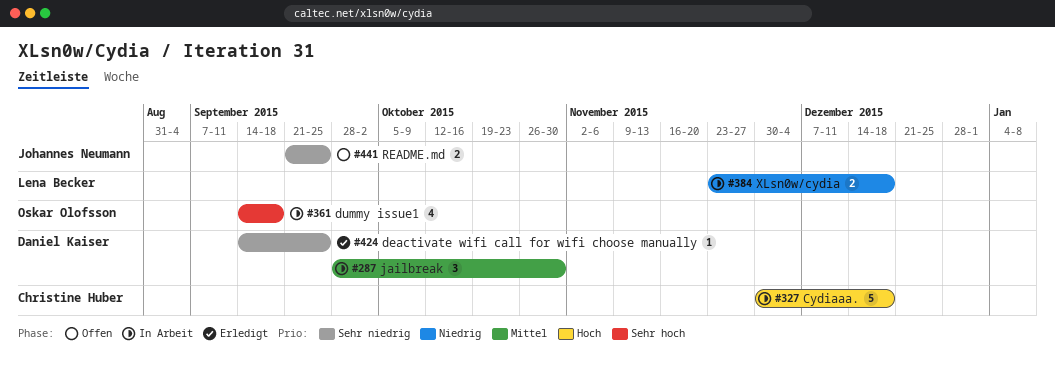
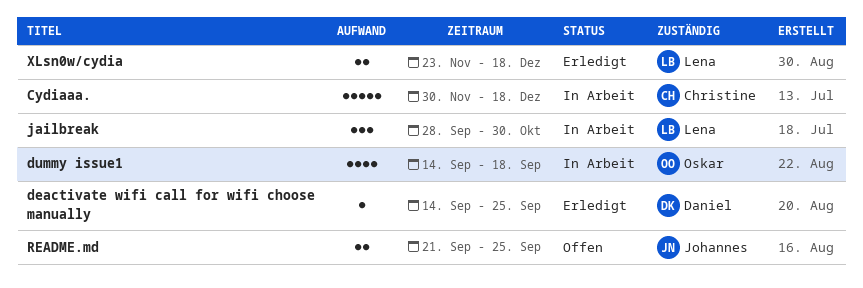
jailbreak, owner: Daniel Kaiser -> Lena Becker
XLsn0w/cydia, status: In Arbeit -> Erledigt

